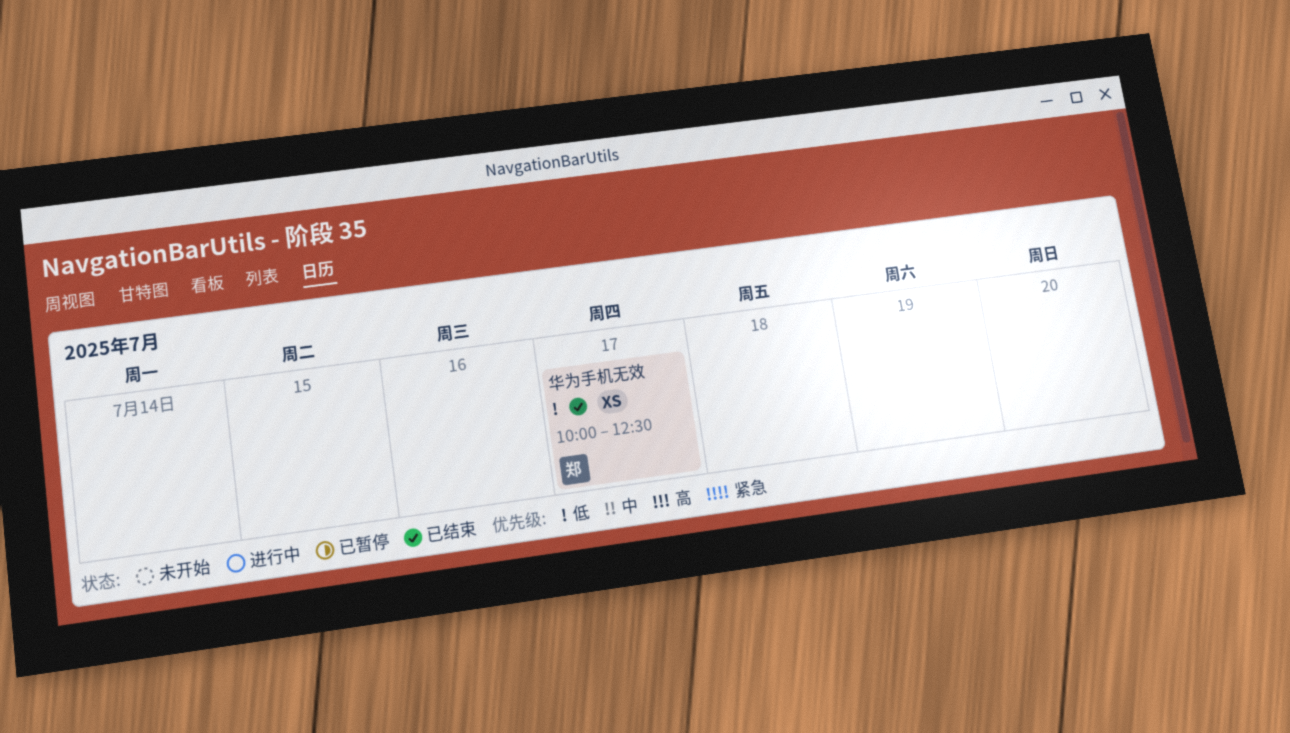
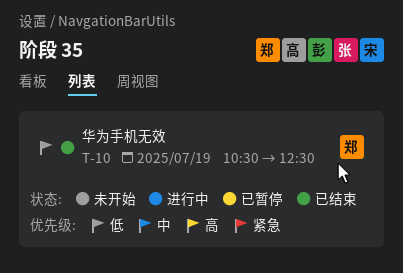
华为手机无效, day: Jul 17 -> Jul 19
华为手机无效, begins: 10:00 -> 10:30

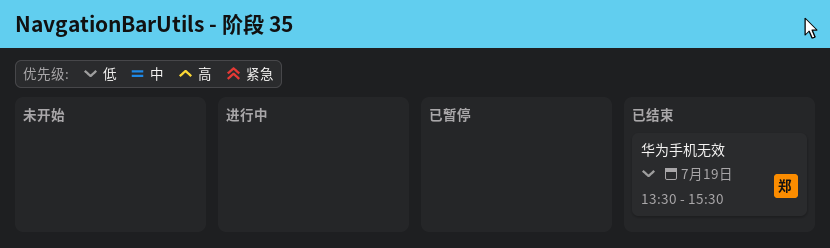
华为手机无效, begins: 10:30 -> 13:30
华为手机无效, ends: 12:30 -> 15:30

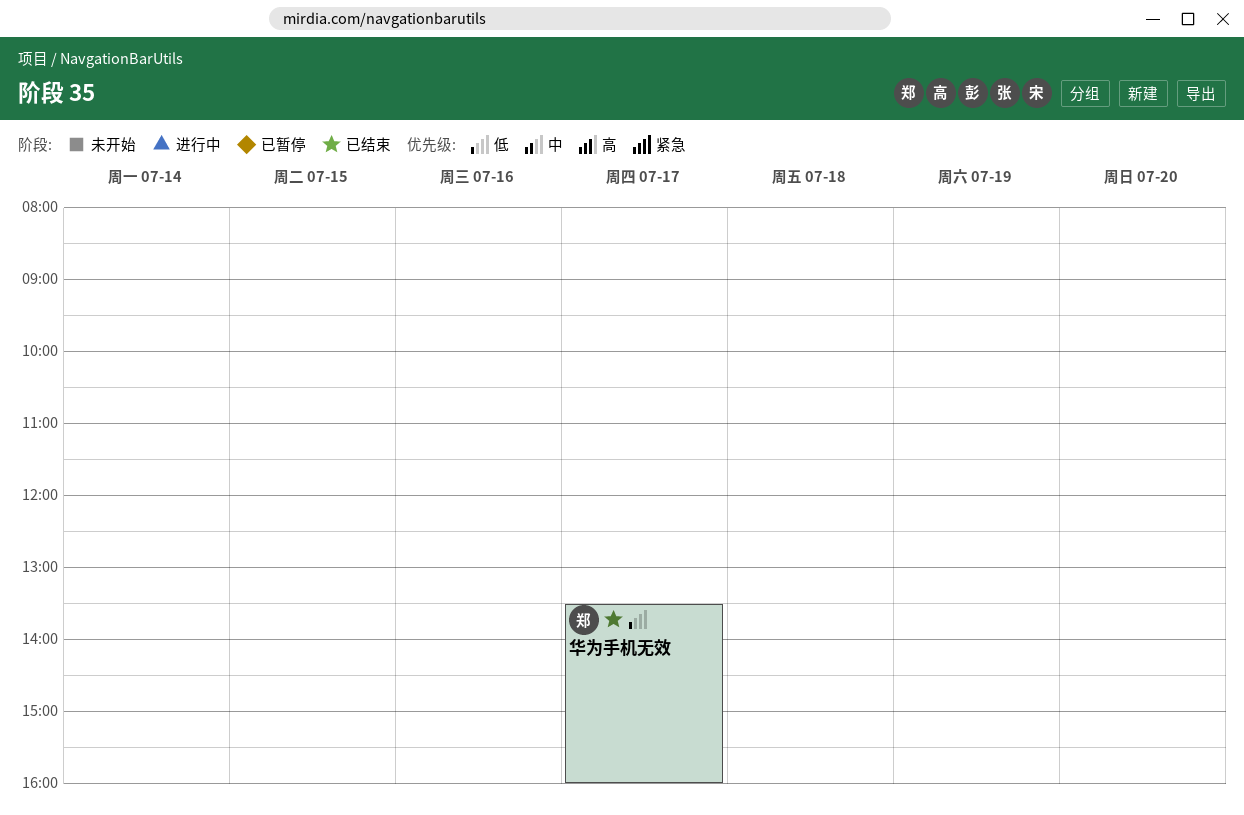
华为手机无效, day: Jul 19 -> Jul 17
华为手机无效, ends: 15:30 -> 16:00

